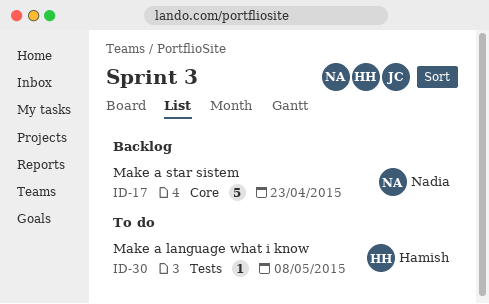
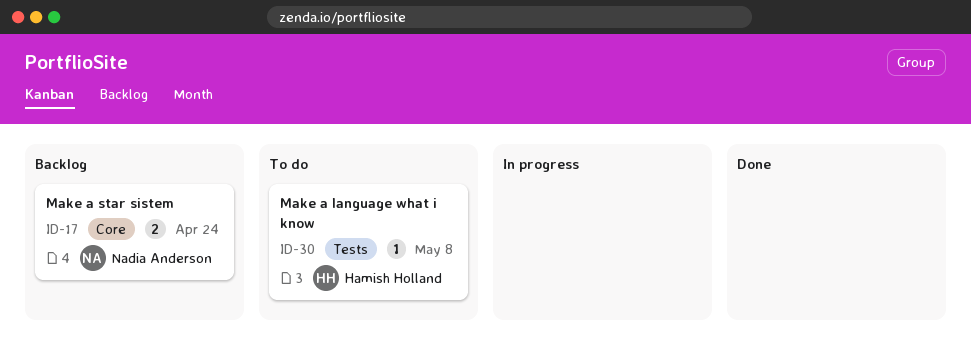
ID-17, estimate: 5 -> 2
ID-17, due: Apr 23 -> Apr 24

